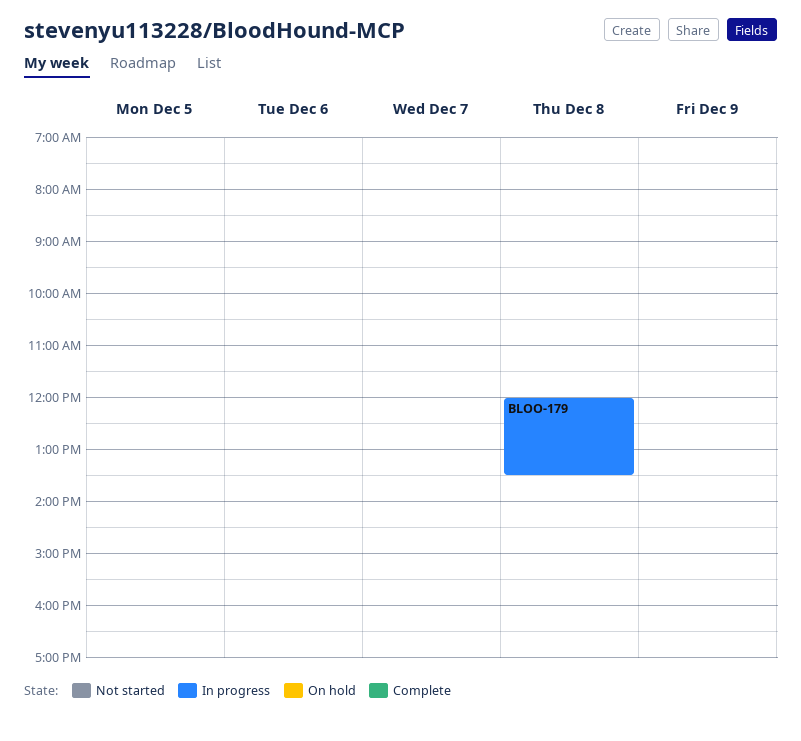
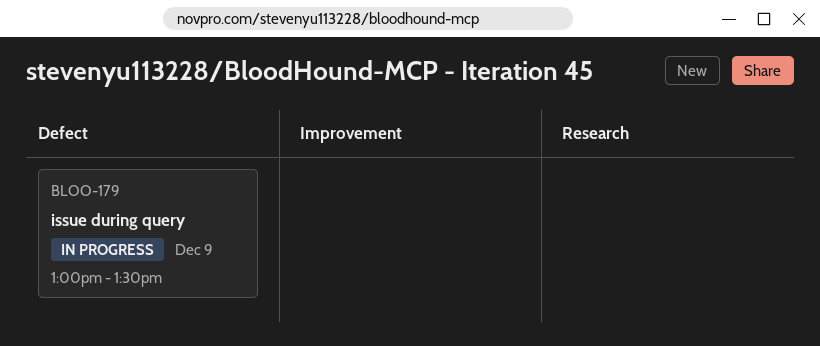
BLOO-179, day: Dec 8 -> Dec 9
BLOO-179, begins: 12:00 -> 13:00

